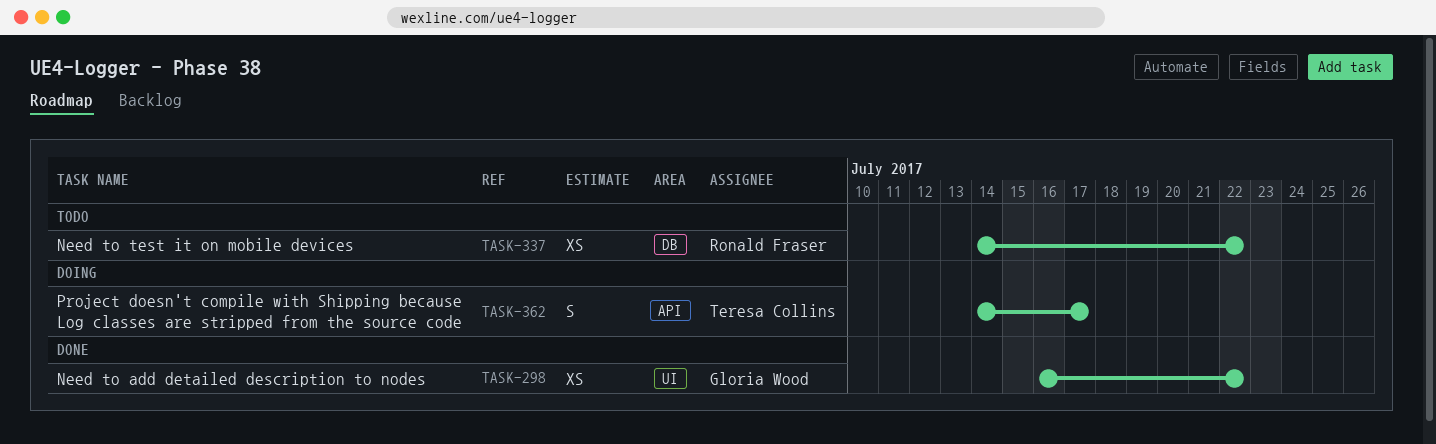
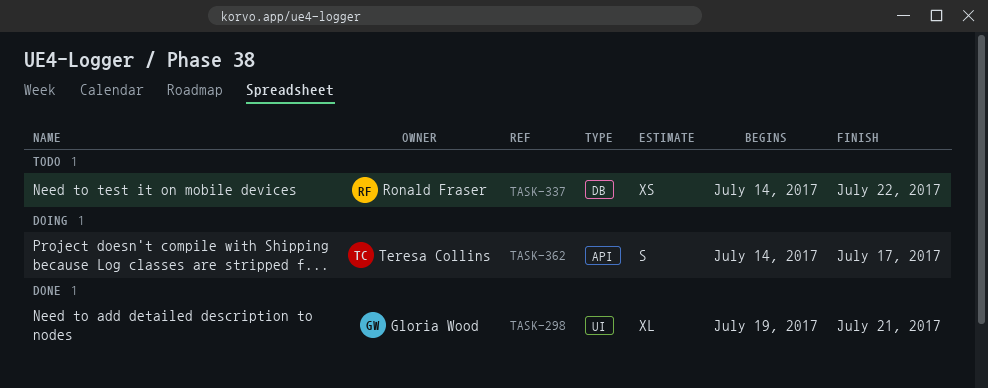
TASK-298, estimate: XS -> XL
TASK-298, start: Jul 16 -> Jul 19
TASK-298, due: Jul 22 -> Jul 21

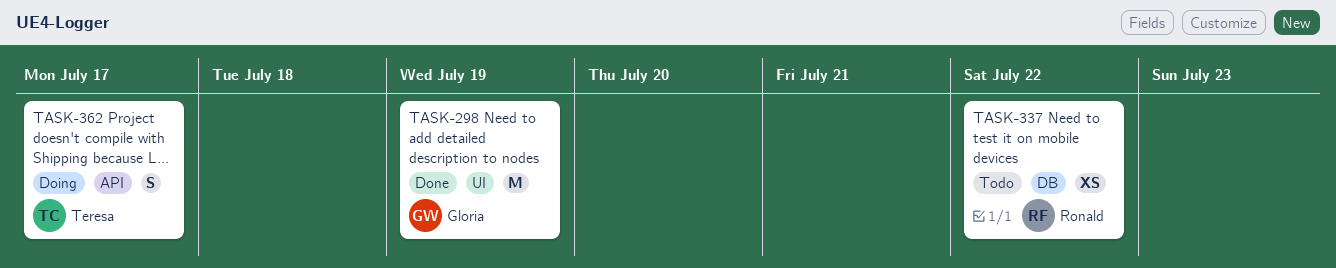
TASK-298, estimate: XL -> M
TASK-298, due: Jul 21 -> Jul 19

